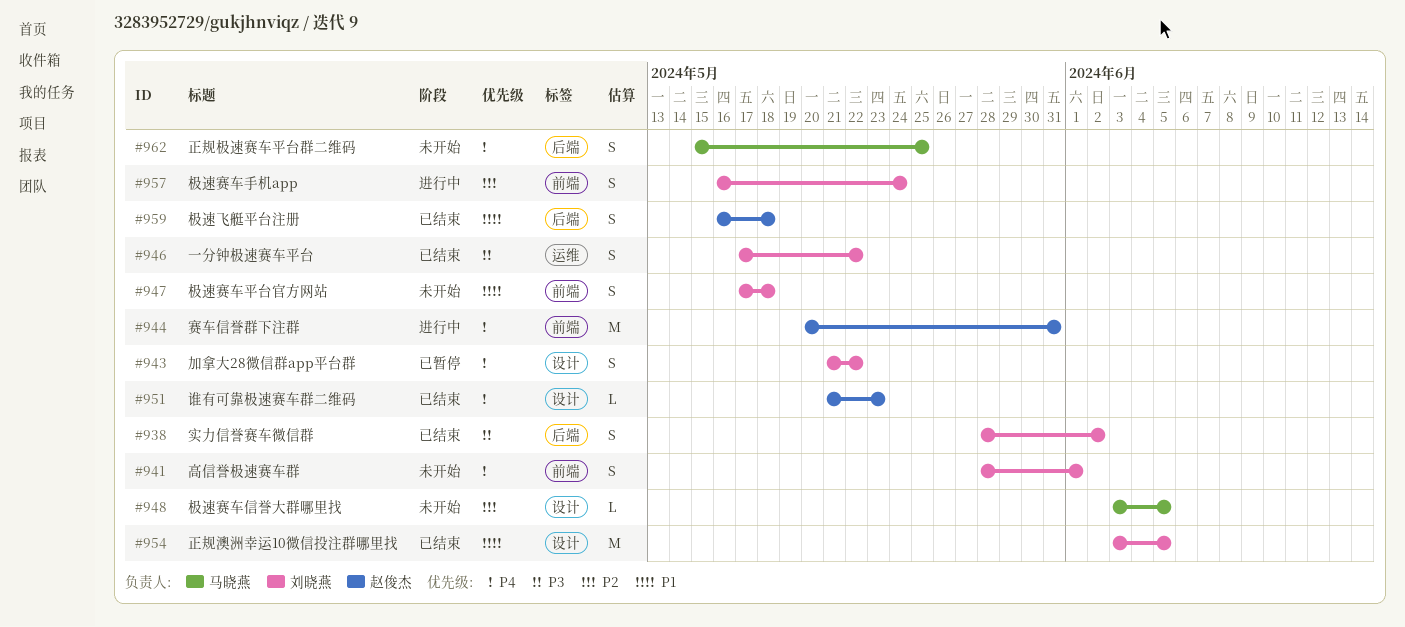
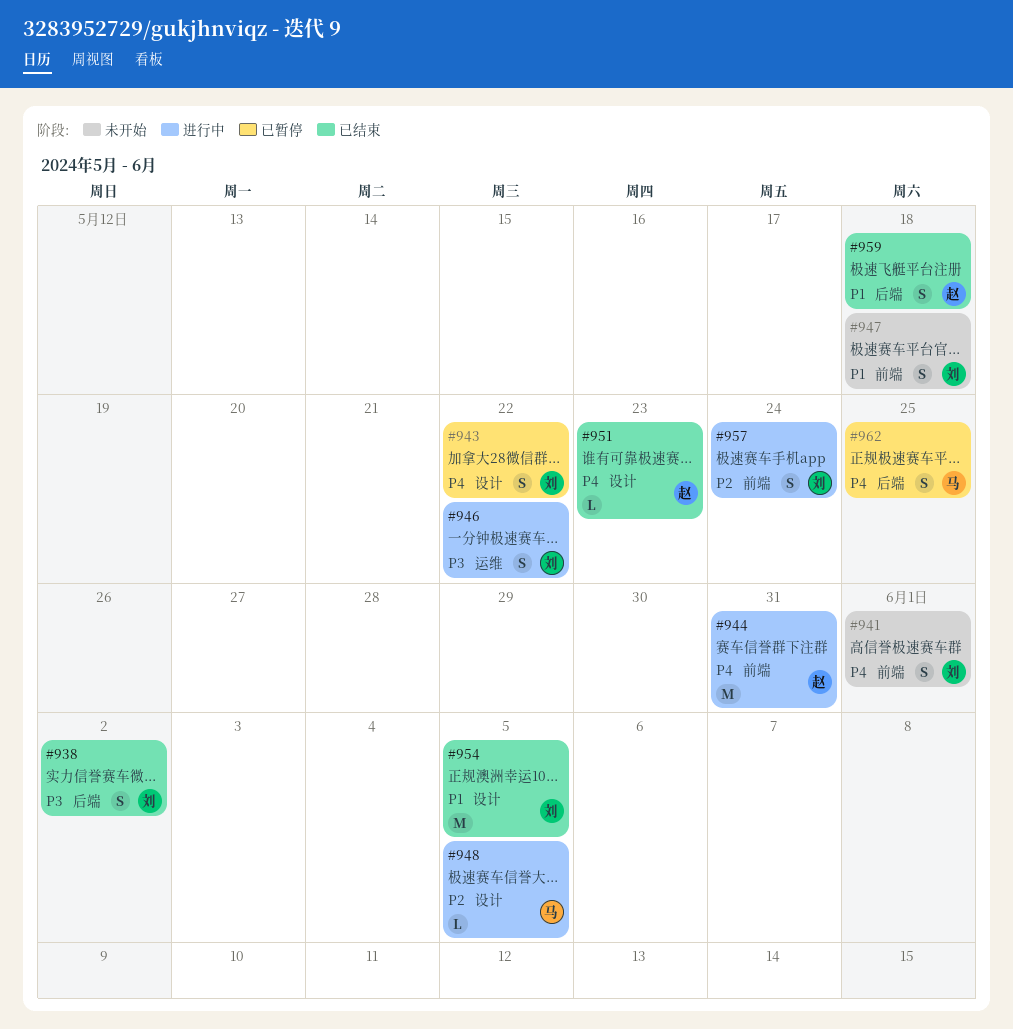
#946, status: 已结束 -> 进行中
#948, status: 未开始 -> 进行中
#962, status: 未开始 -> 已暂停

